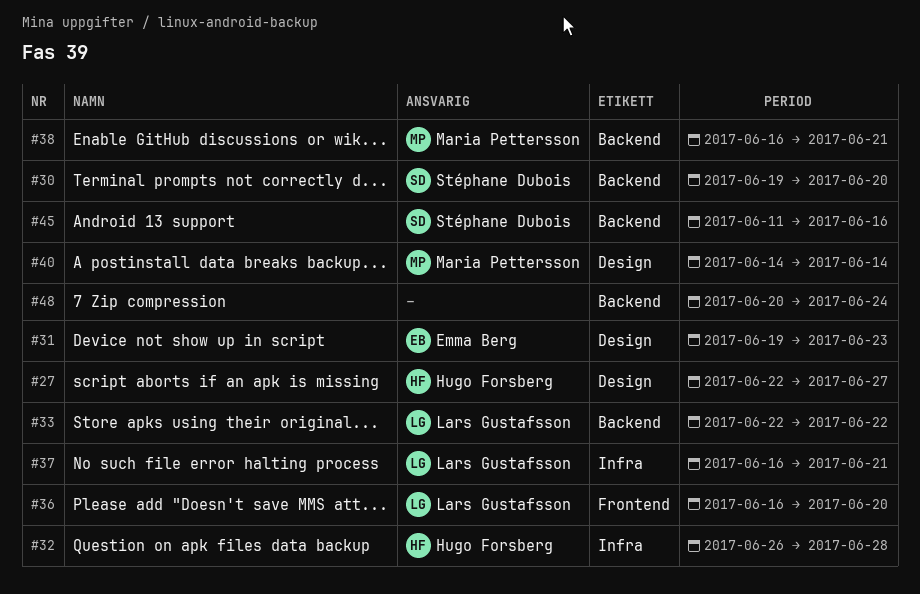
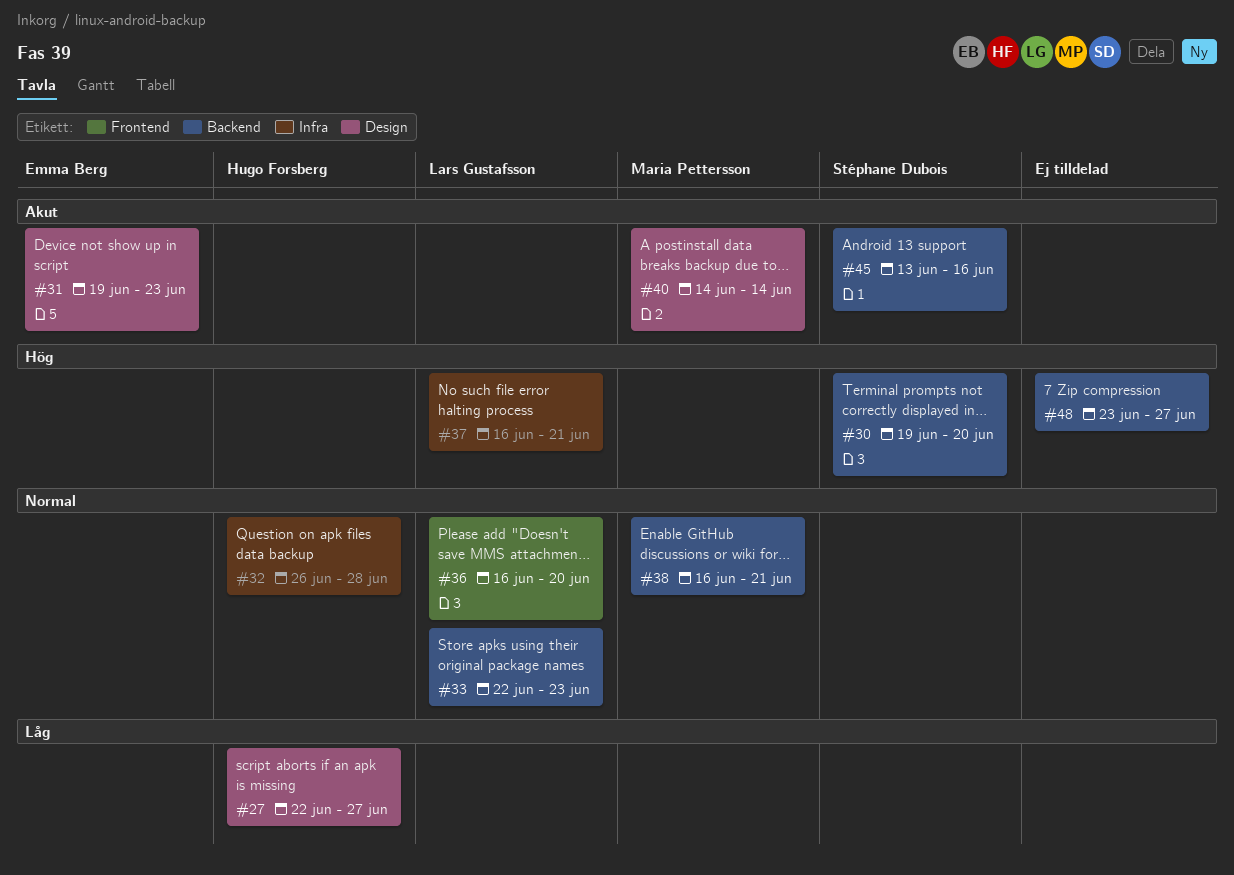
#33, due: Jun 22 -> Jun 23
#45, start: Jun 11 -> Jun 13
#48, start: Jun 20 -> Jun 23
#48, due: Jun 24 -> Jun 27

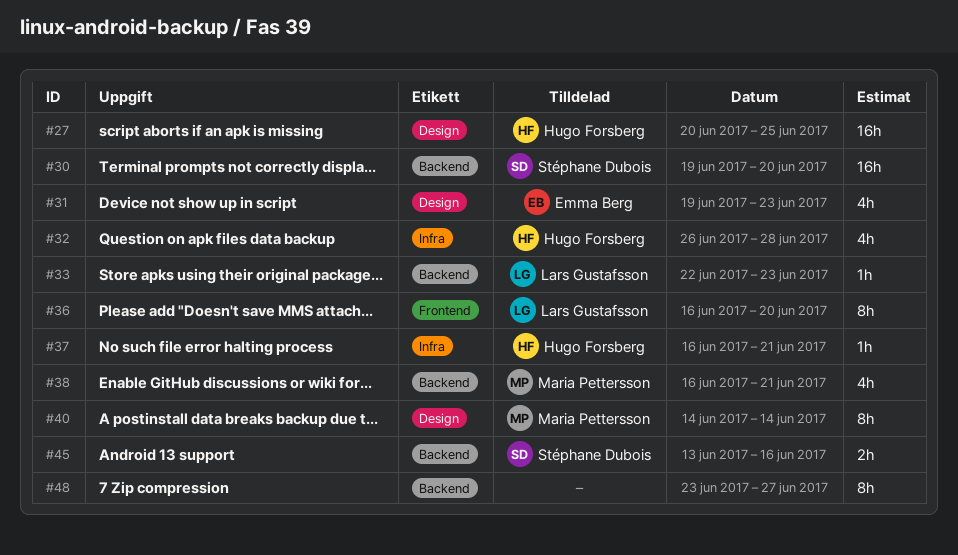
#27, start: Jun 22 -> Jun 20
#27, due: Jun 27 -> Jun 25
#37, owner: Lars Gustafsson -> Hugo Forsberg

